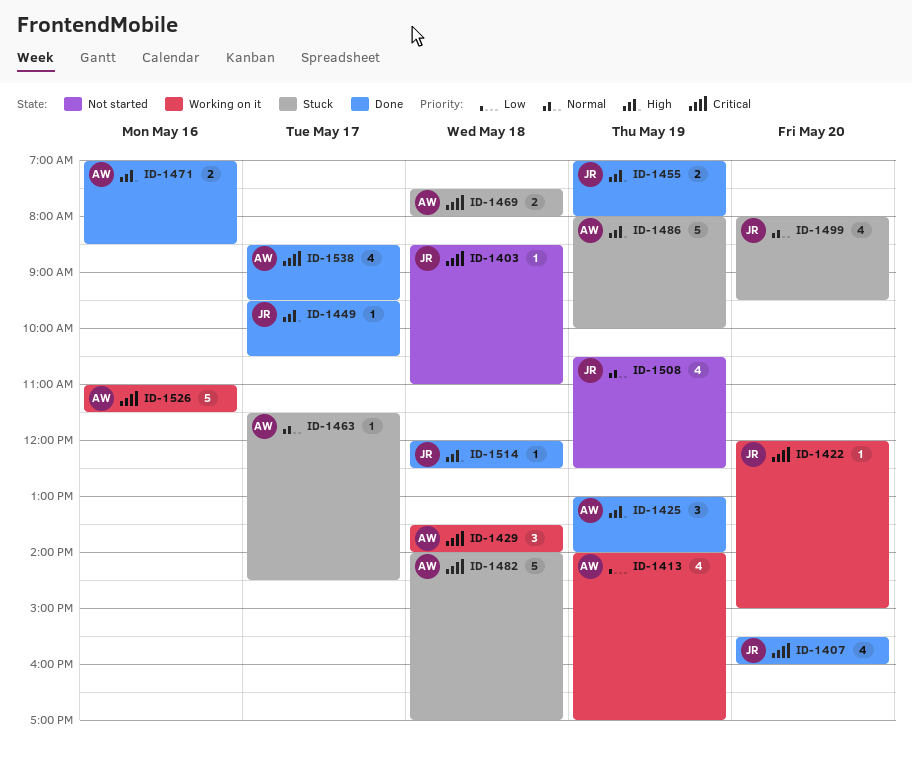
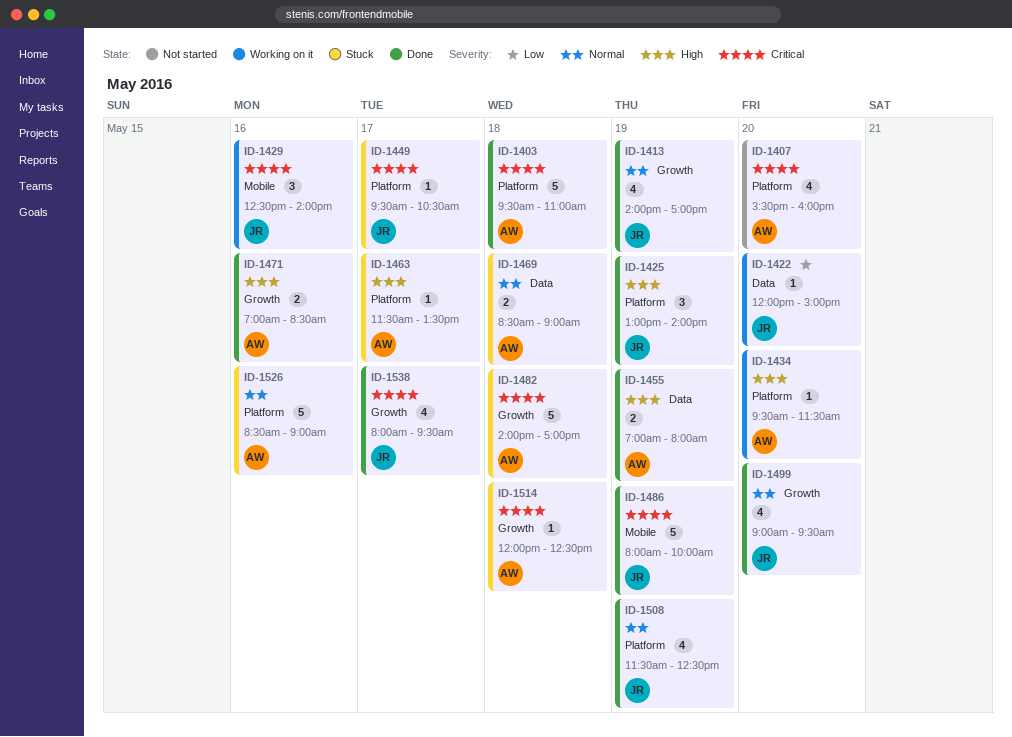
ID-1403, status: Not started -> Done
ID-1403, owner: JR -> AW
ID-1403, estimate: 1 -> 5
ID-1403, begins: 08:30 -> 09:30
ID-1407, status: Done -> Not started
ID-1407, owner: JR -> AW
ID-1413, status: Working on it -> Done
ID-1413, owner: AW -> JR
ID-1413, priority: Low -> Normal
ID-1422, priority: Critical -> Low
ID-1425, owner: AW -> JR
ID-1429, owner: AW -> JR
ID-1429, day: May 18 -> May 16
ID-1429, begins: 13:30 -> 12:30
ID-1434: none -> present
ID-1449, status: Done -> Stuck
ID-1449, priority: High -> Critical
ID-1455, owner: JR -> AW
ID-1463, priority: Normal -> High
ID-1463, ends: 14:30 -> 13:30
ID-1469, priority: Critical -> Normal
ID-1469, begins: 07:30 -> 08:30
ID-1469, ends: 08:00 -> 09:00
ID-1486, status: Stuck -> Done
ID-1486, owner: AW -> JR
ID-1486, priority: High -> Critical
ID-1499, status: Stuck -> Done
ID-1499, begins: 08:00 -> 09:00
ID-1508, status: Not started -> Done
ID-1508, begins: 10:30 -> 11:30
ID-1514, status: Done -> Stuck
ID-1514, owner: JR -> AW
ID-1514, priority: High -> Critical
ID-1526, status: Working on it -> Stuck
ID-1526, priority: Critical -> Normal
ID-1526, begins: 11:00 -> 08:30
ID-1526, ends: 11:30 -> 09:00
ID-1538, owner: AW -> JR
ID-1538, begins: 08:30 -> 08:00

